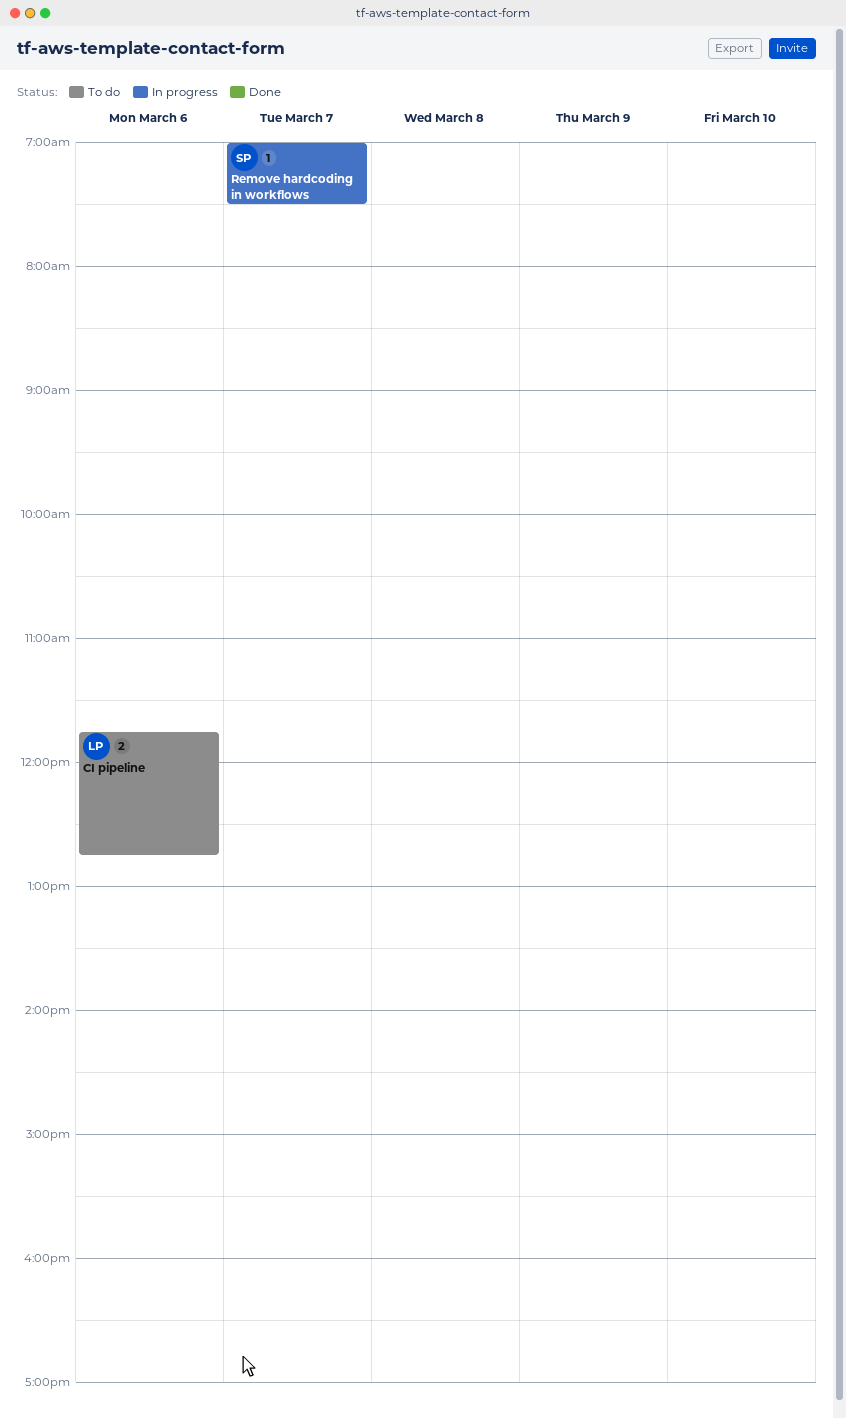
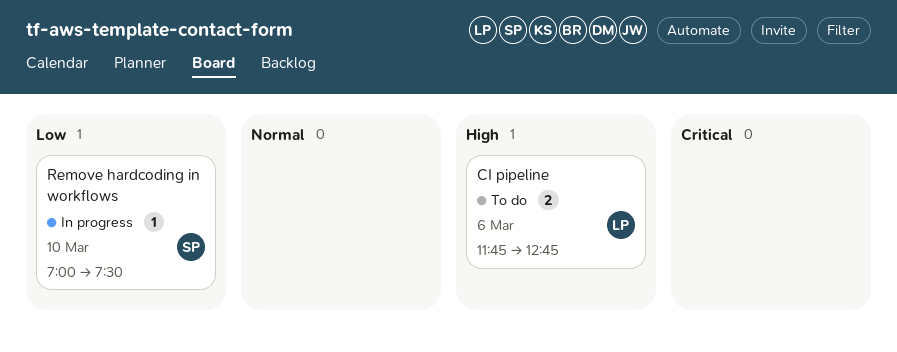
Remove hardcoding in workflows, day: Mar 7 -> Mar 10

